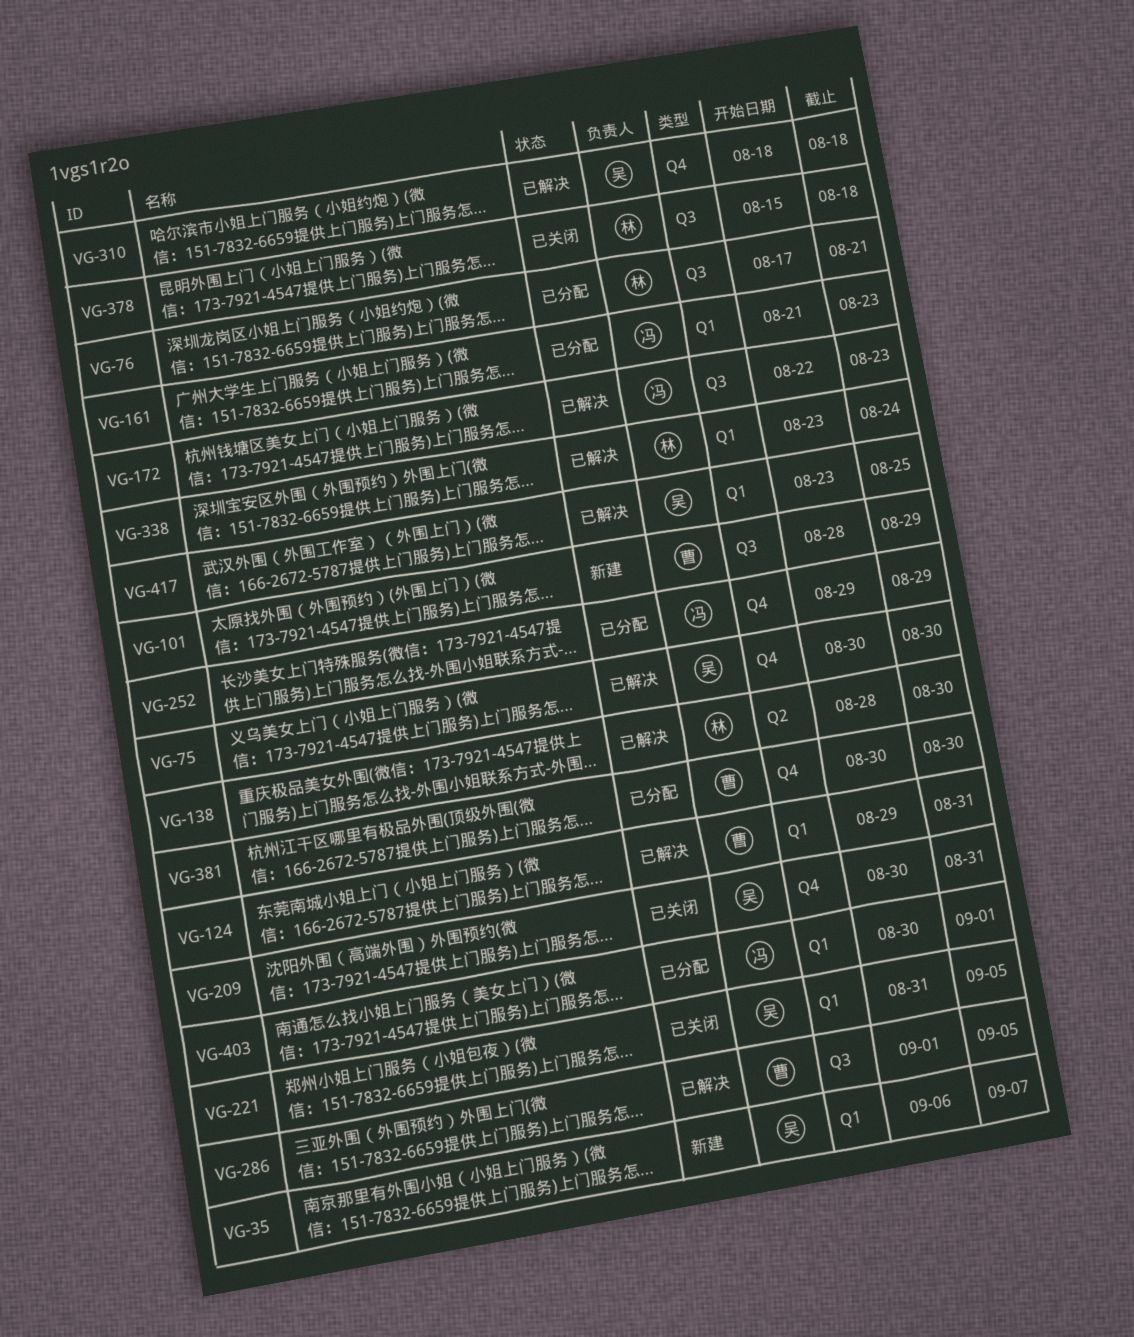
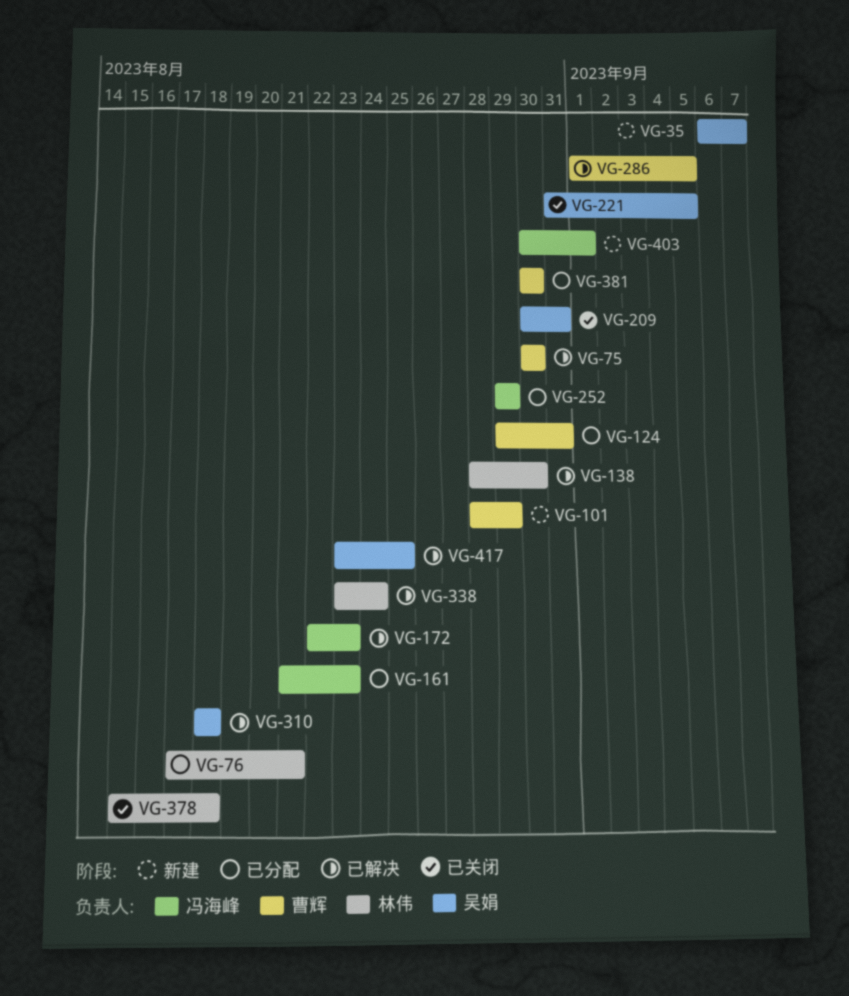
VG-75, owner: 吴娟 -> 曹辉
VG-124, status: 已解决 -> 已分配
VG-403, status: 已分配 -> 新建

